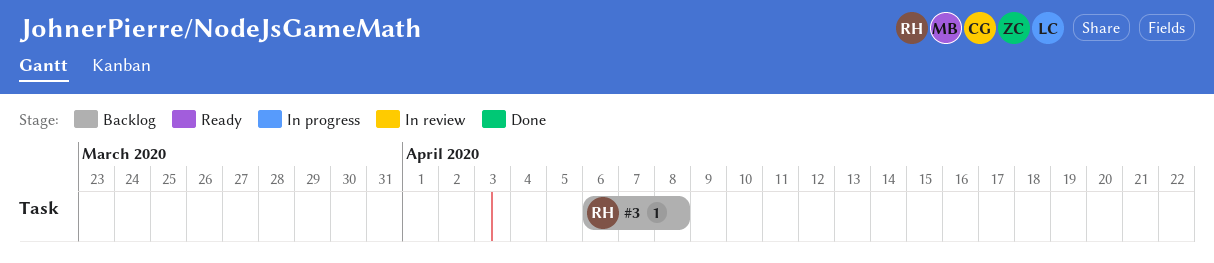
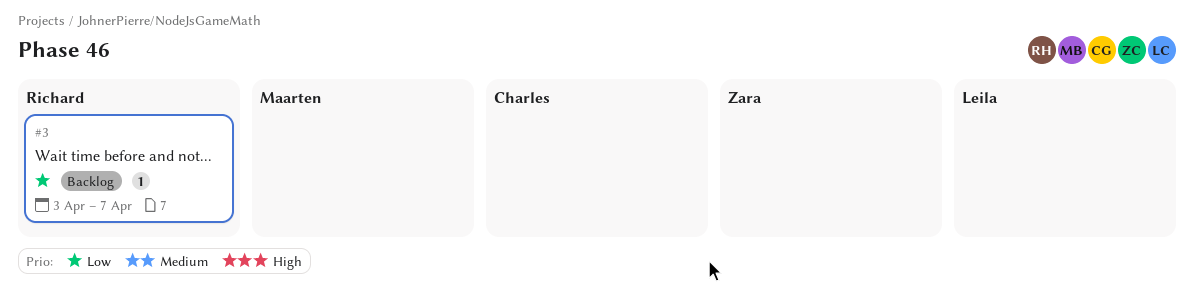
#3, start: Apr 6 -> Apr 3
#3, due: Apr 8 -> Apr 7

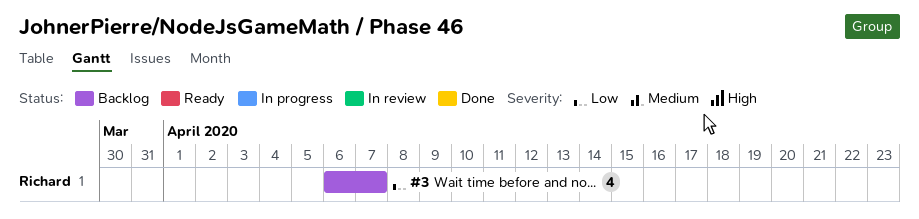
#3, estimate: 1 -> 4
#3, start: Apr 3 -> Apr 6

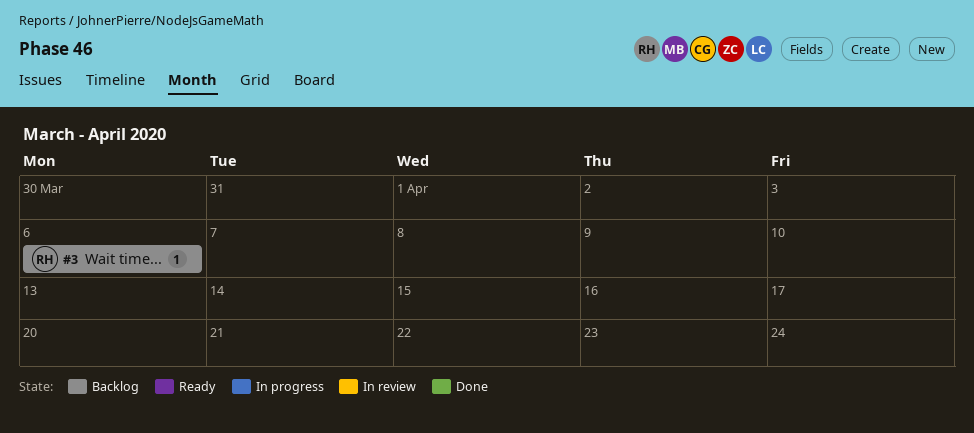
#3, estimate: 4 -> 1
#3, due: Apr 7 -> Apr 6

